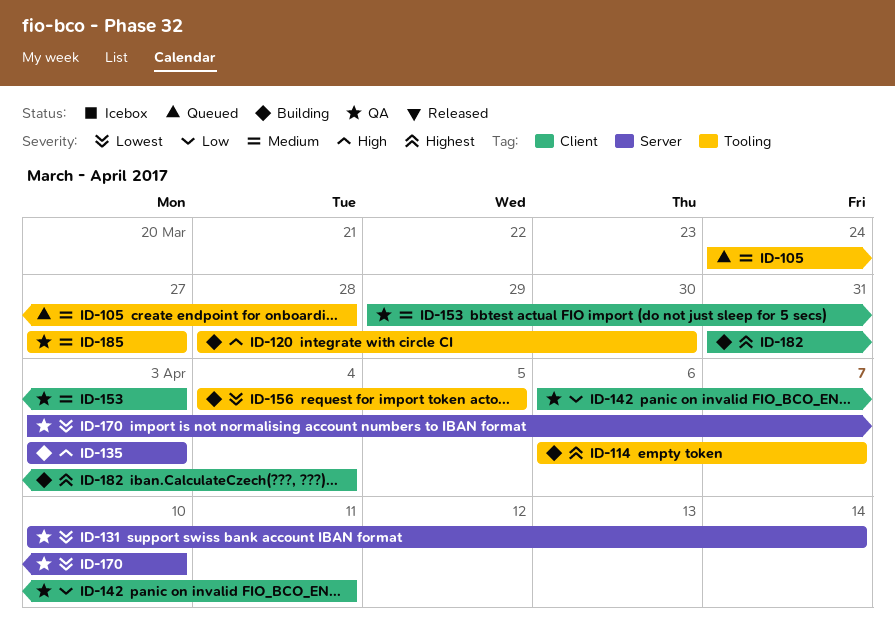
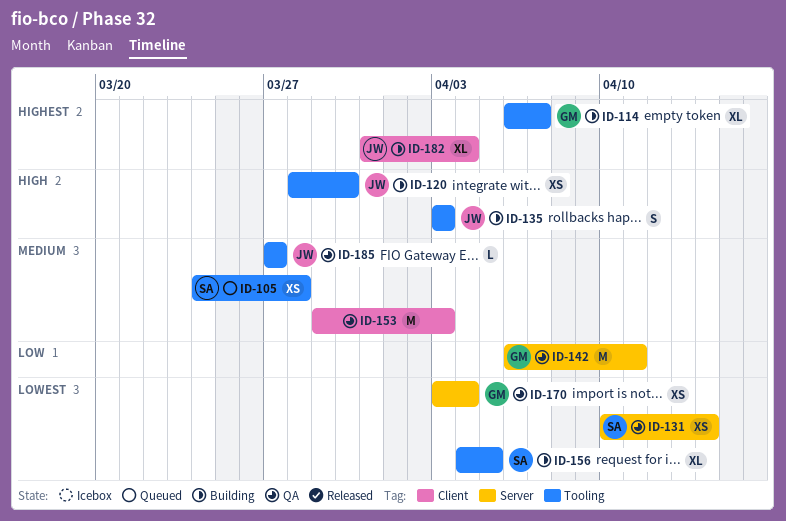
ID-135, label: Server -> Tooling
ID-142, label: Client -> Server
ID-170, due: Apr 10 -> Apr 4

